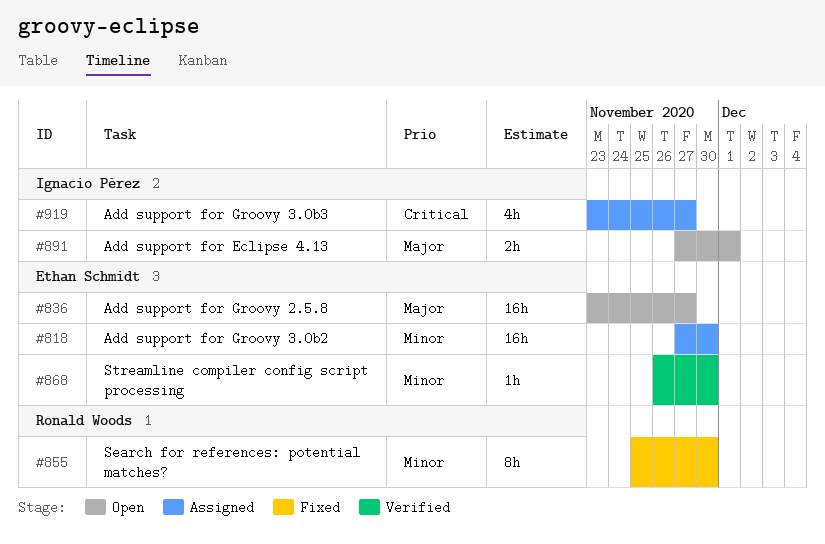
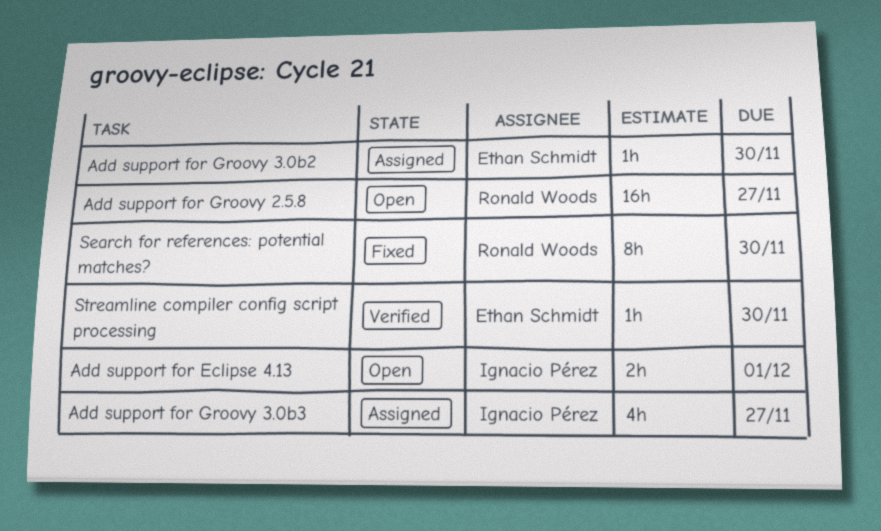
Add support for Groovy 2.5.8, owner: Ethan Schmidt -> Ronald Woods
Add support for Groovy 3.0b2, estimate: 16h -> 1h

